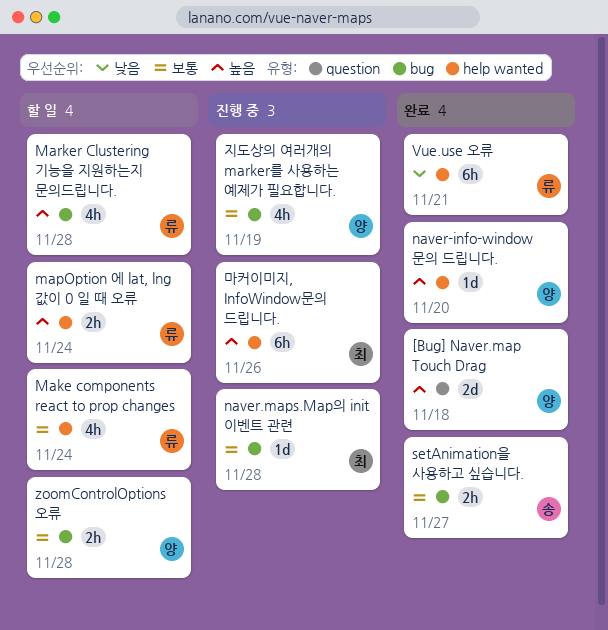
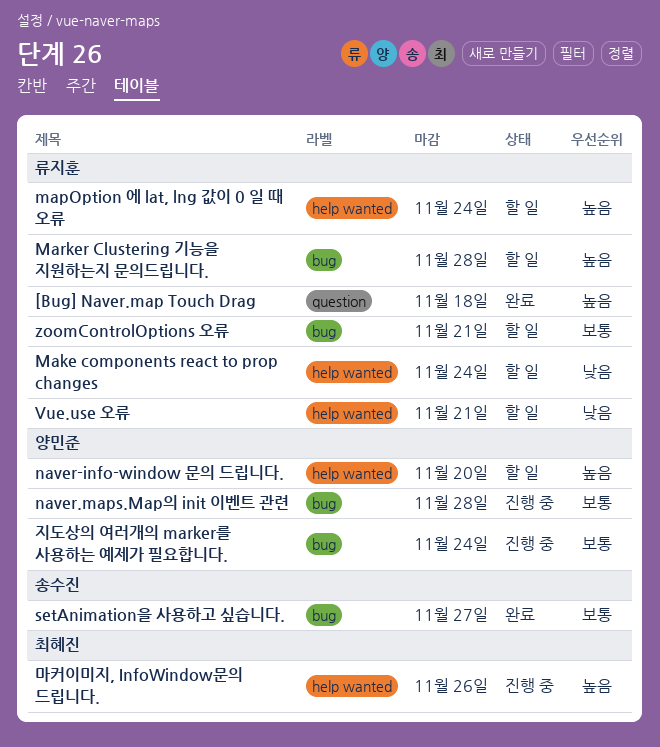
[Bug] Naver.map Touch Drag, owner: 양민준 -> 류지훈
Make components react to prop changes, priority: 보통 -> 낮음
naver-info-window 문의 드립니다., status: 완료 -> 할 일
naver.maps.Map의 init 이벤트 관련, owner: 최혜진 -> 양민준
Vue.use 오류, status: 완료 -> 할 일
zoomControlOptions 오류, owner: 양민준 -> 류지훈
zoomControlOptions 오류, due: Nov 28 -> Nov 21
지도상의 여러개의 marker를 사용하는 예제가 필요합니다., due: Nov 19 -> Nov 24

